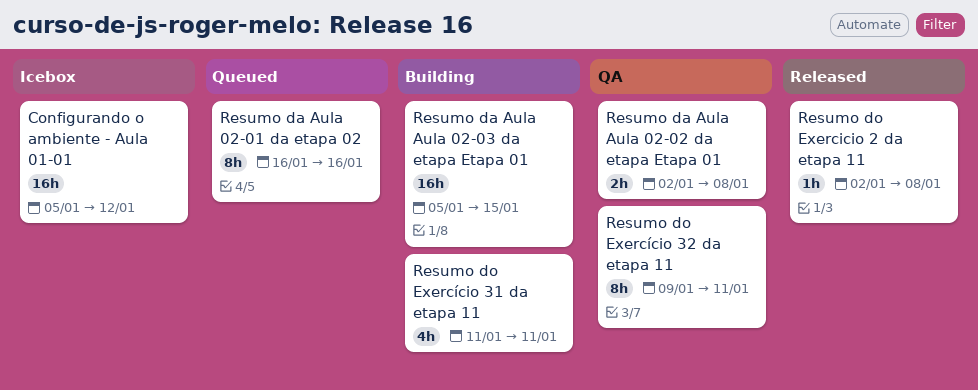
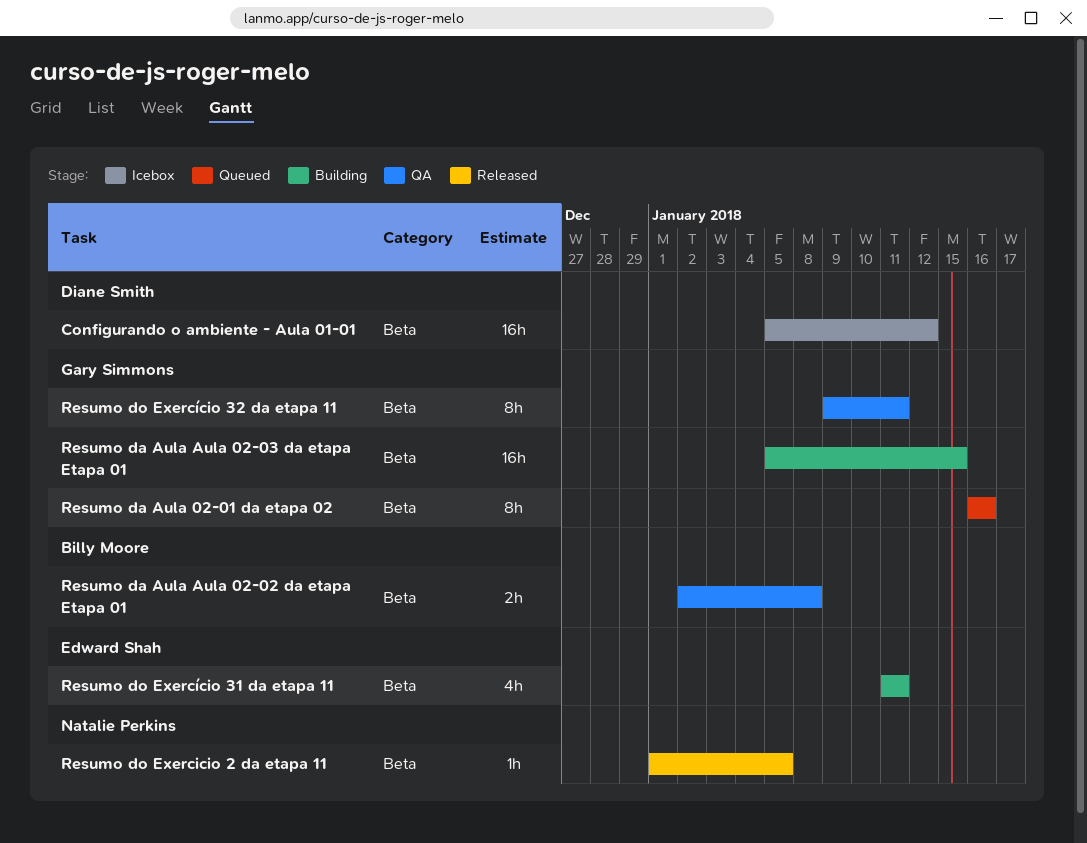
Resumo do Exercicio 2 da etapa 11, start: Jan 2 -> Jan 1
Resumo do Exercicio 2 da etapa 11, due: Jan 8 -> Jan 5

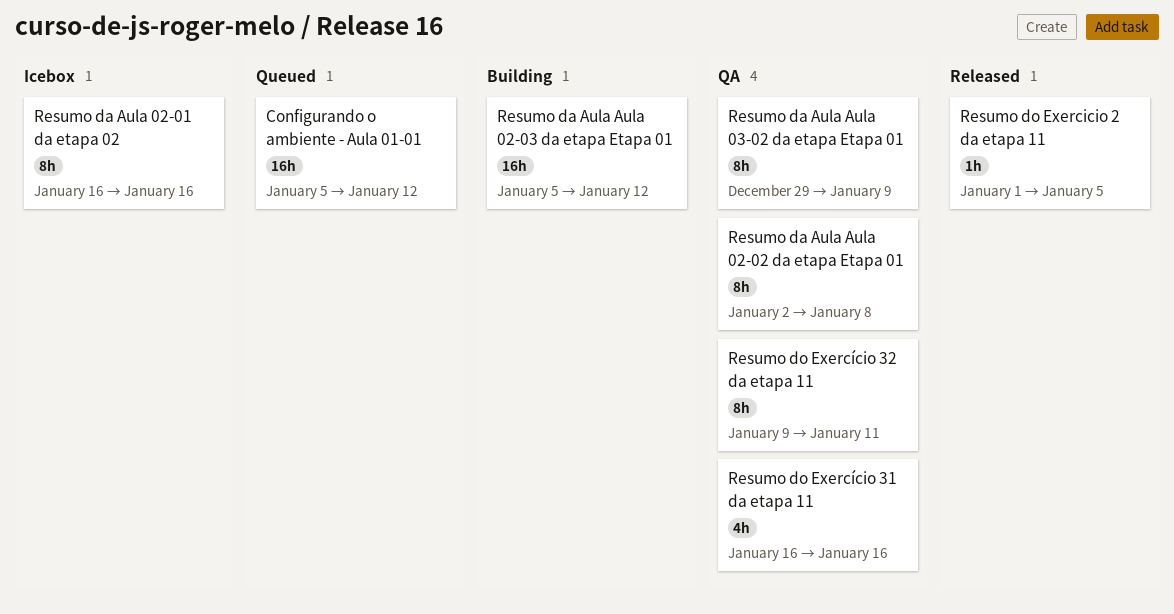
Configurando o ambiente - Aula 01-01, status: Icebox -> Queued
Resumo da Aula 02-01 da etapa 02, status: Queued -> Icebox
Resumo da Aula Aula 02-02 da etapa Etapa 01, estimate: 2h -> 8h
Resumo da Aula Aula 02-03 da etapa Etapa 01, due: Jan 15 -> Jan 12
Resumo da Aula Aula 03-02 da etapa Etapa 01: none -> present
Resumo do Exercício 31 da etapa 11, status: Building -> QA
Resumo do Exercício 31 da etapa 11, start: Jan 11 -> Jan 16
Resumo do Exercício 31 da etapa 11, due: Jan 11 -> Jan 16

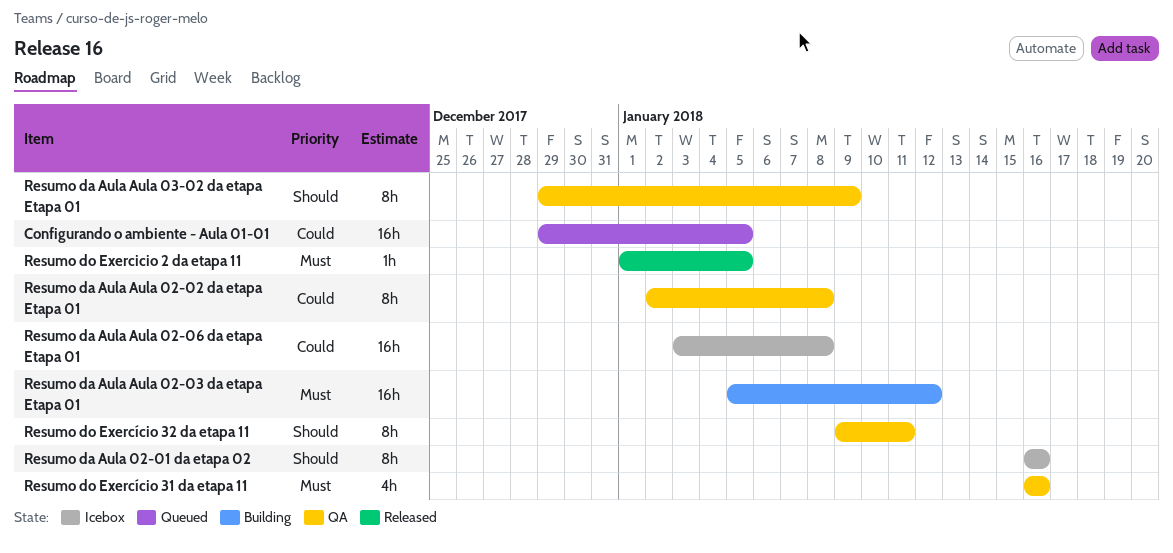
Configurando o ambiente - Aula 01-01, start: Jan 5 -> Dec 29
Configurando o ambiente - Aula 01-01, due: Jan 12 -> Jan 5
Resumo da Aula Aula 02-06 da etapa Etapa 01: none -> present

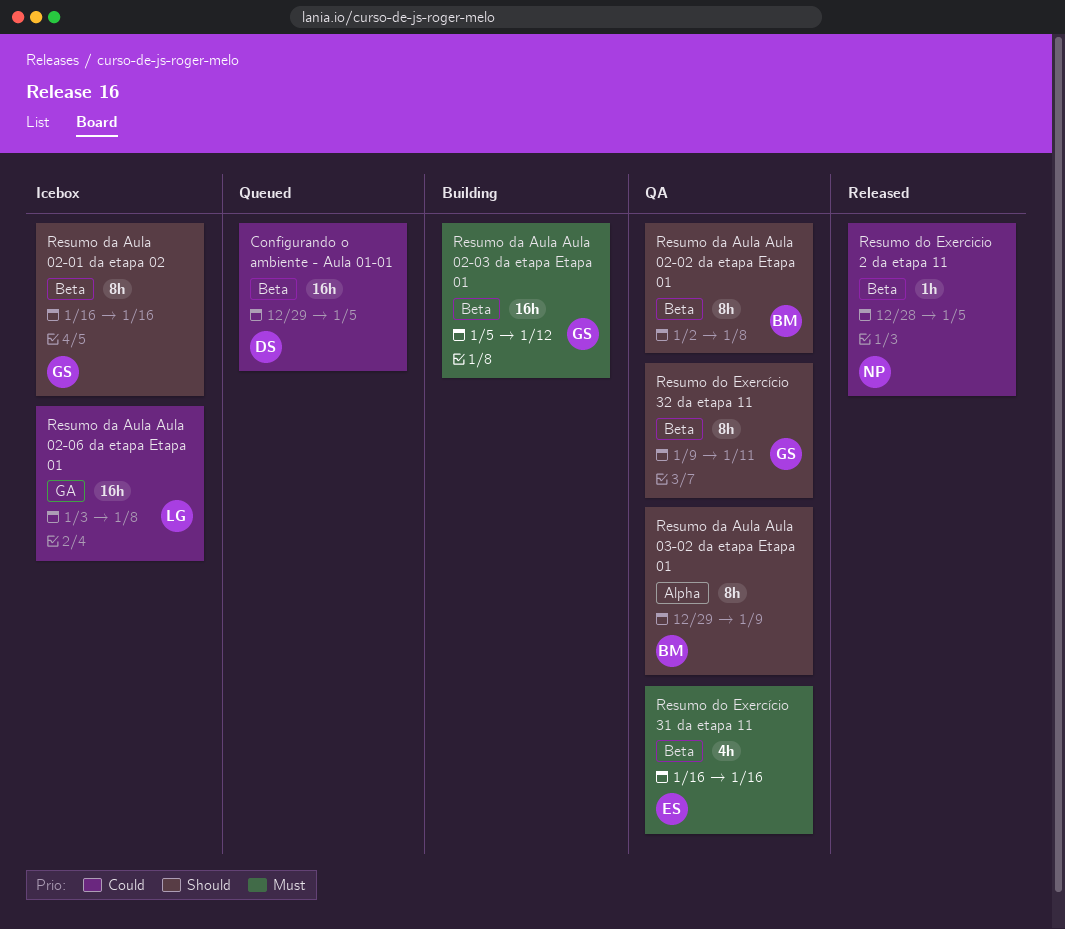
Resumo da Aula Aula 02-02 da etapa Etapa 01, priority: Could -> Should
Resumo do Exercicio 2 da etapa 11, priority: Must -> Could
Resumo do Exercicio 2 da etapa 11, start: Jan 1 -> Dec 28

